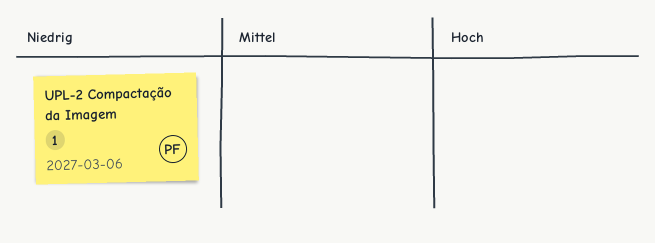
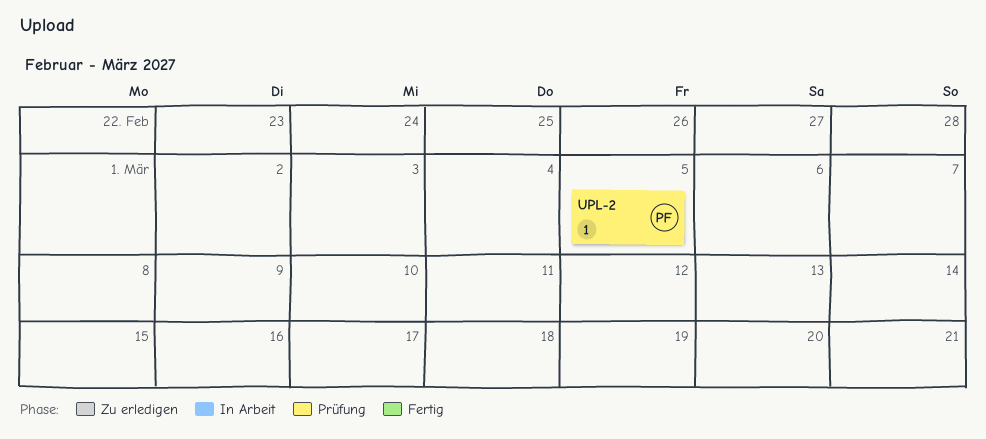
UPL-2, due: Mar 6 -> Mar 5

